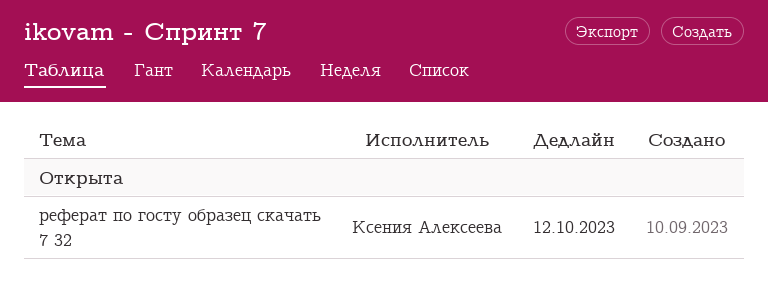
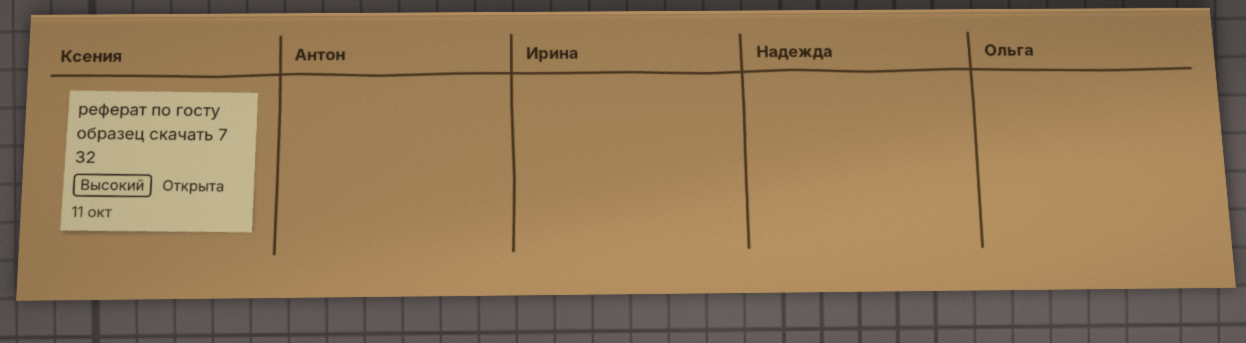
реферат по госту образец скачать 7 32, due: Oct 12 -> Oct 11

